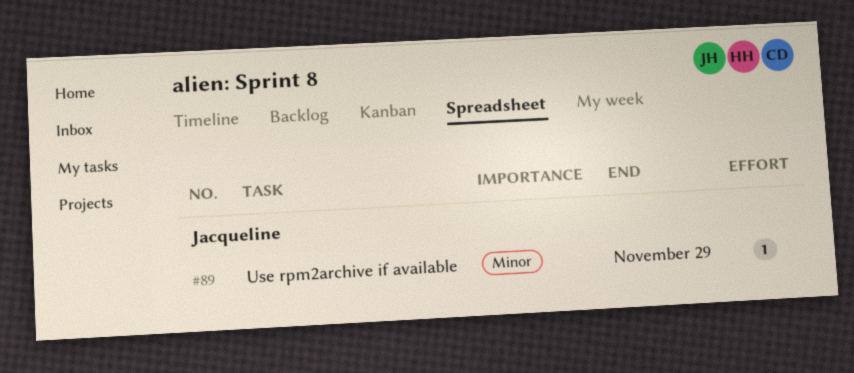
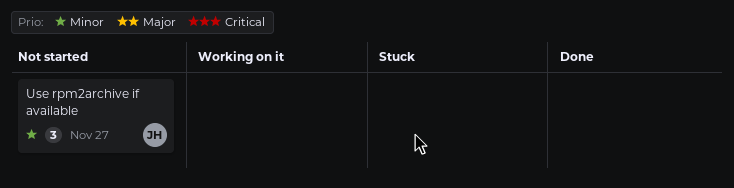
Use rpm2archive if available, estimate: 1 -> 3
Use rpm2archive if available, due: Nov 29 -> Nov 27

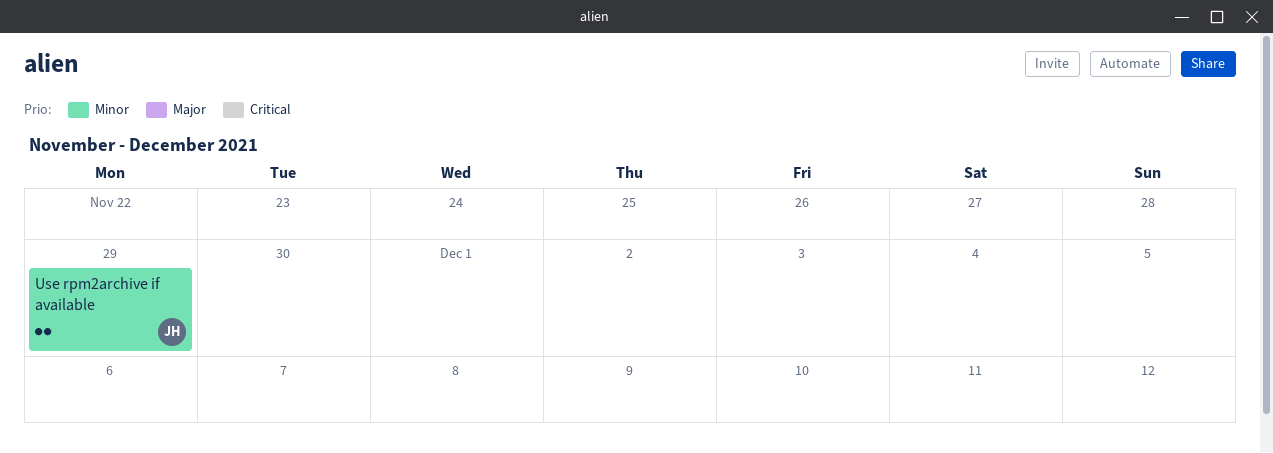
Use rpm2archive if available, estimate: 3 -> 2
Use rpm2archive if available, due: Nov 27 -> Nov 29

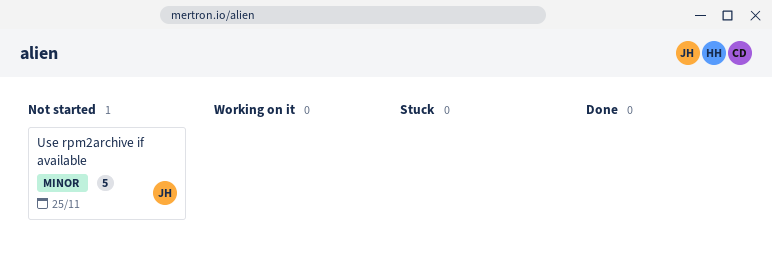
Use rpm2archive if available, estimate: 2 -> 5
Use rpm2archive if available, due: Nov 29 -> Nov 25

